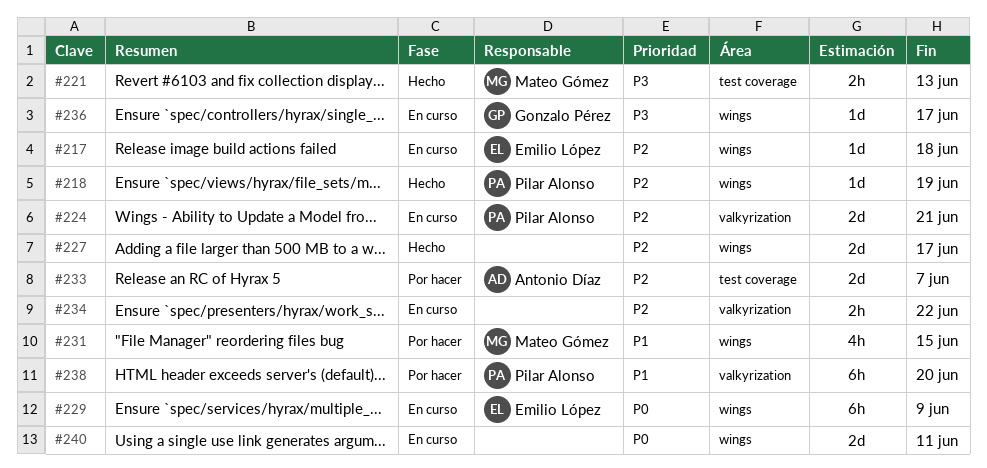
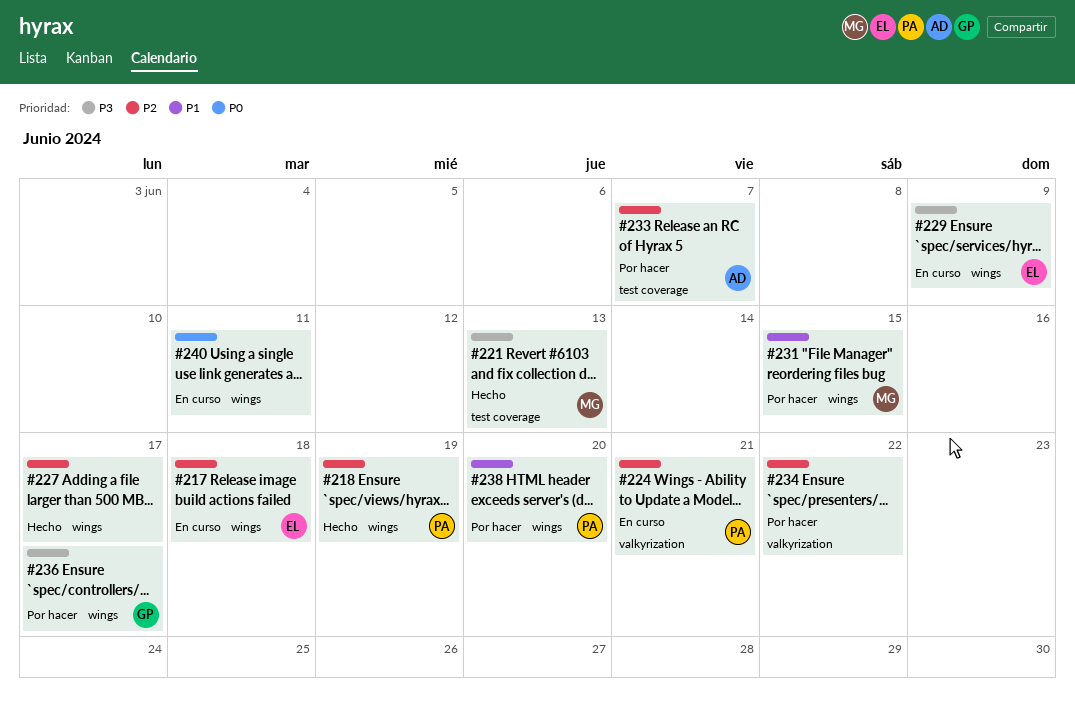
#229, priority: P0 -> P3
#234, status: En curso -> Por hacer
#236, status: En curso -> Por hacer
#238, label: valkyrization -> wings

